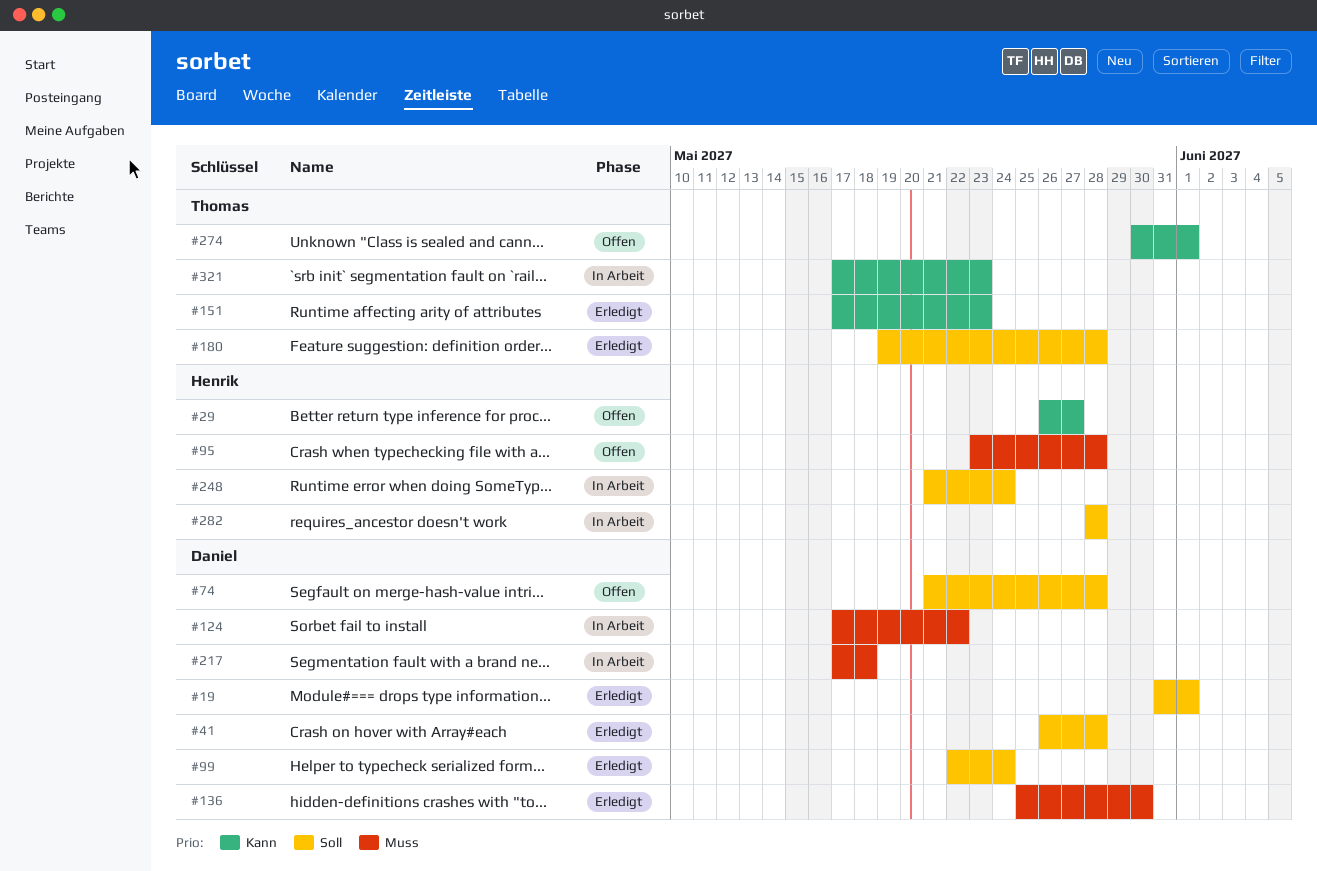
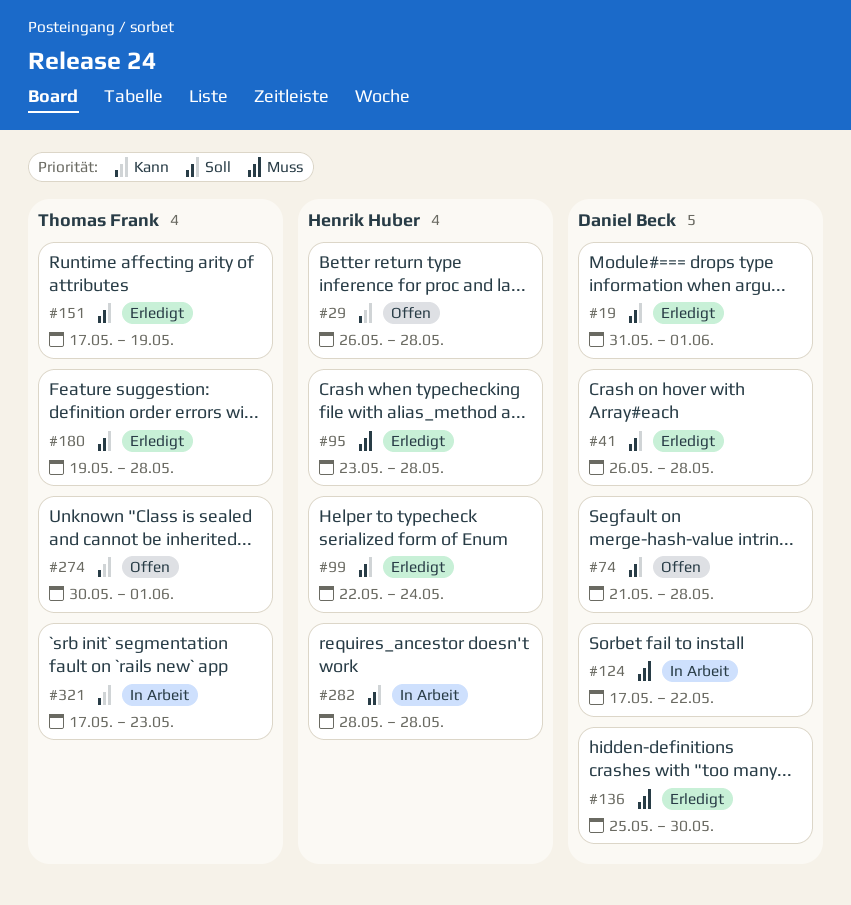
#29, due: May 27 -> May 28
#95, status: Offen -> Erledigt
#99, owner: Daniel Beck -> Henrik Huber
#151, priority: Kann -> Soll
#151, due: May 23 -> May 19
#217: present -> none
#248: present -> none

